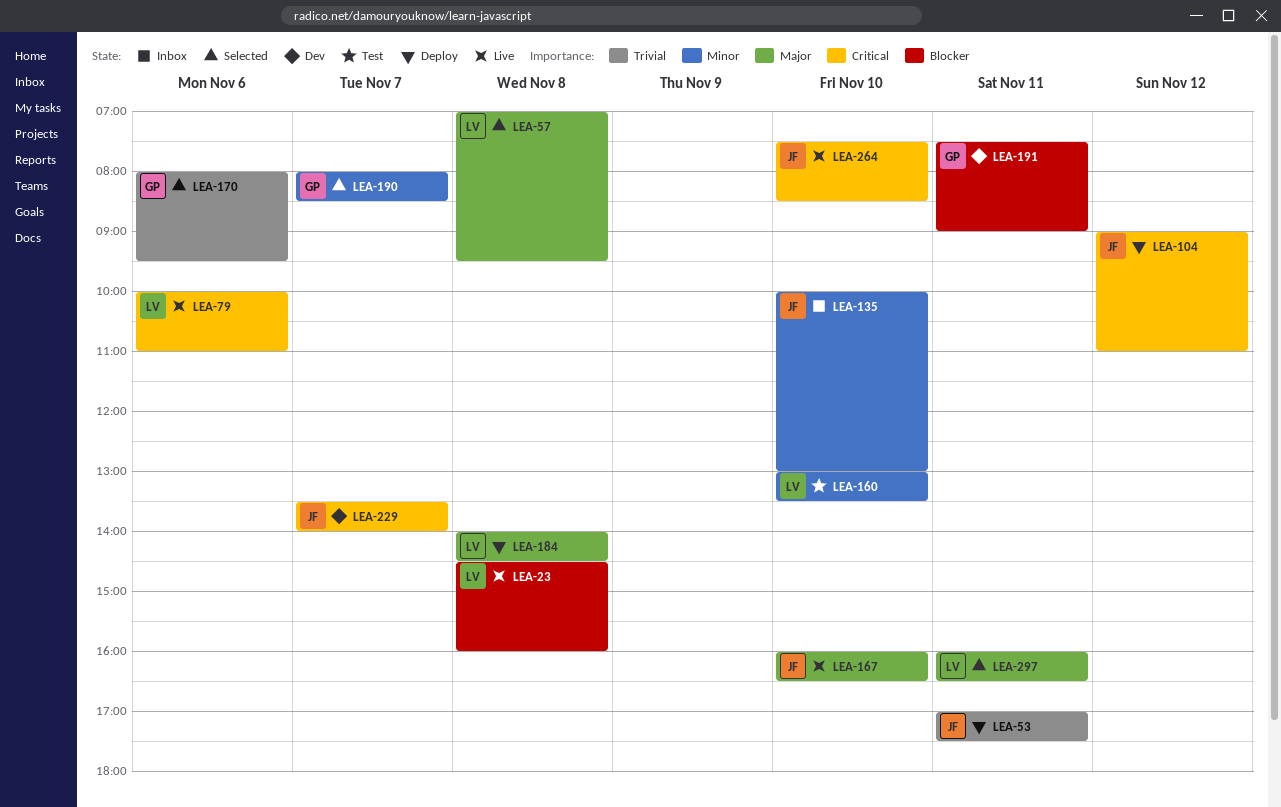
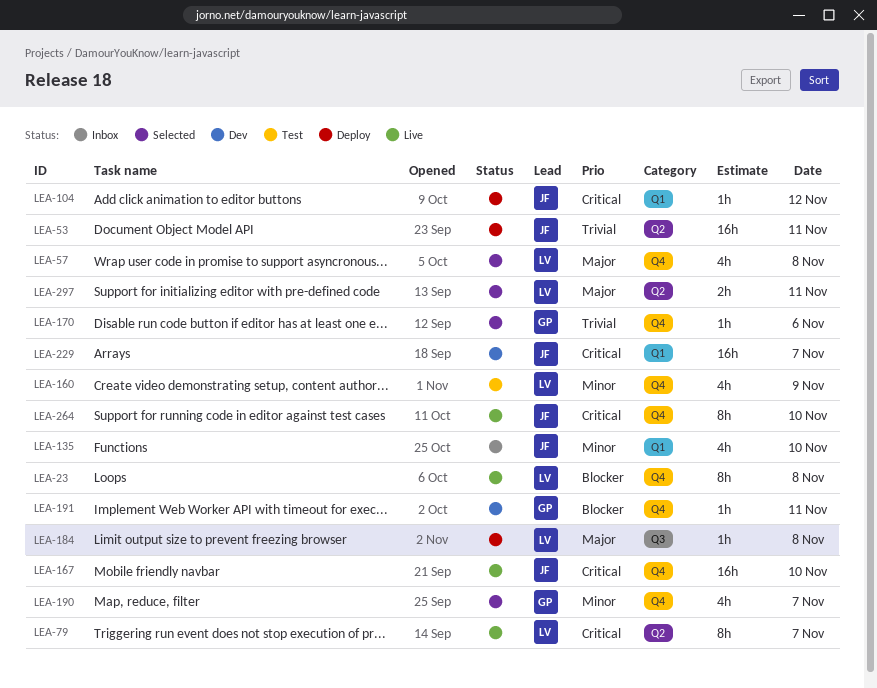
LEA-79, day: Nov 6 -> Nov 7
LEA-160, day: Nov 10 -> Nov 9
LEA-167, priority: Major -> Critical

